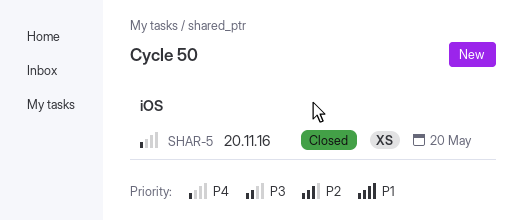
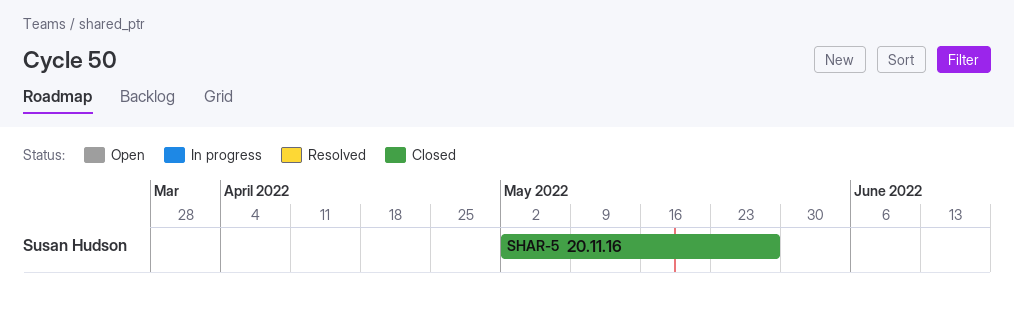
SHAR-5, due: May 20 -> May 27

